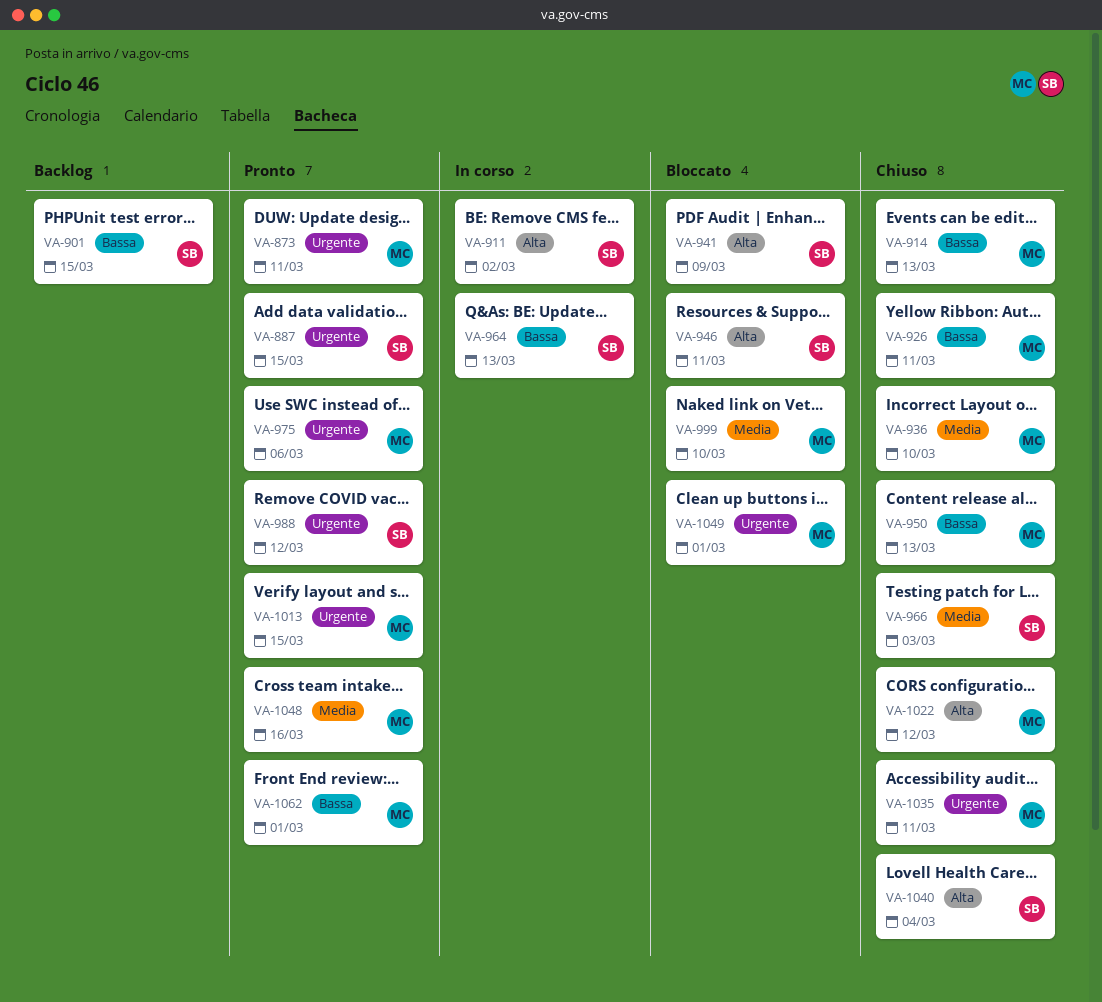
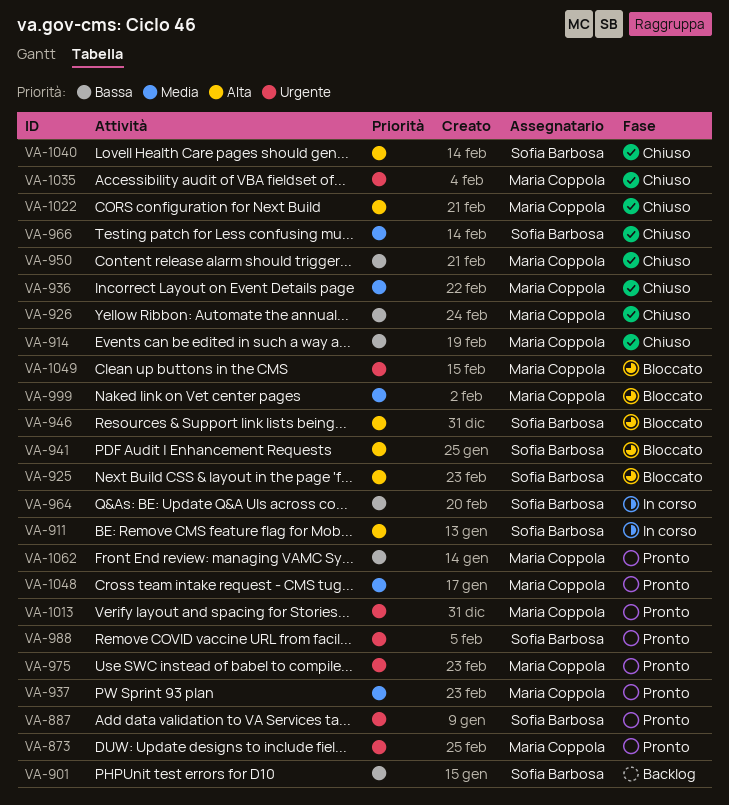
VA-925: none -> present
VA-937: none -> present

